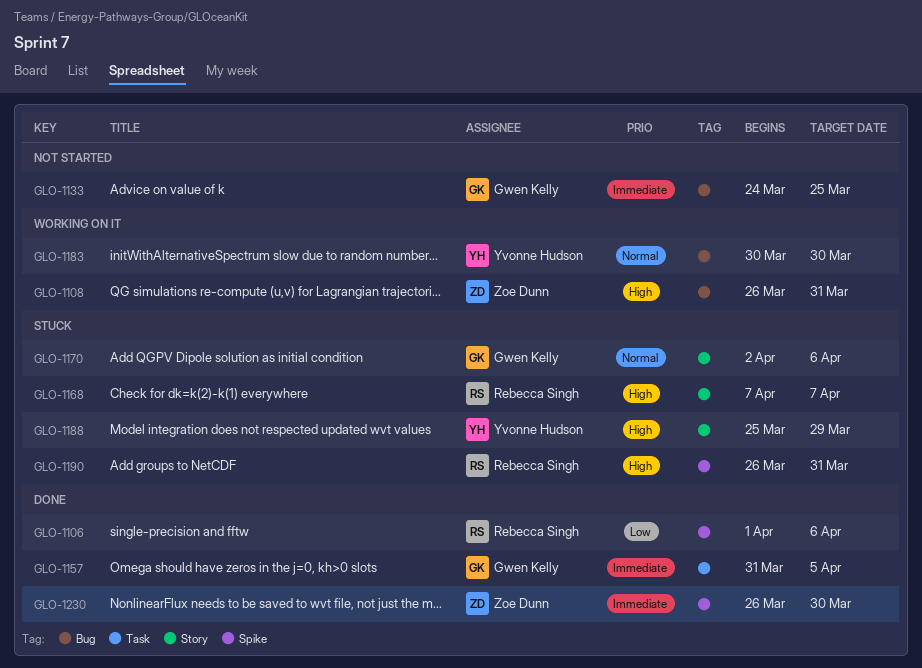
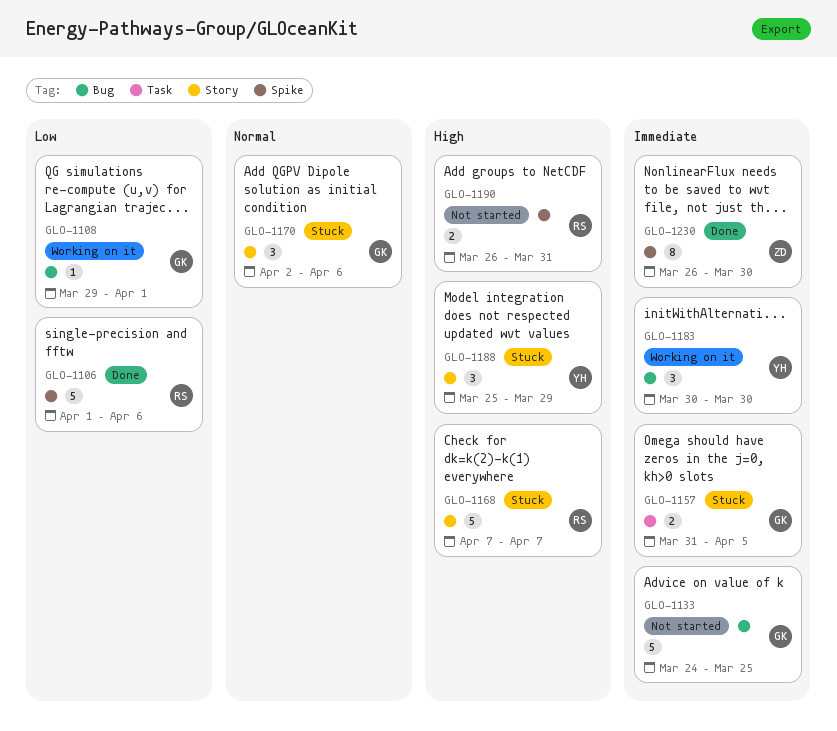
GLO-1108, owner: Zoe Dunn -> Gwen Kelly
GLO-1108, priority: High -> Low
GLO-1108, start: Mar 26 -> Mar 29
GLO-1108, due: Mar 31 -> Apr 1
GLO-1157, status: Done -> Stuck
GLO-1183, priority: Normal -> Immediate
GLO-1190, status: Stuck -> Not started

